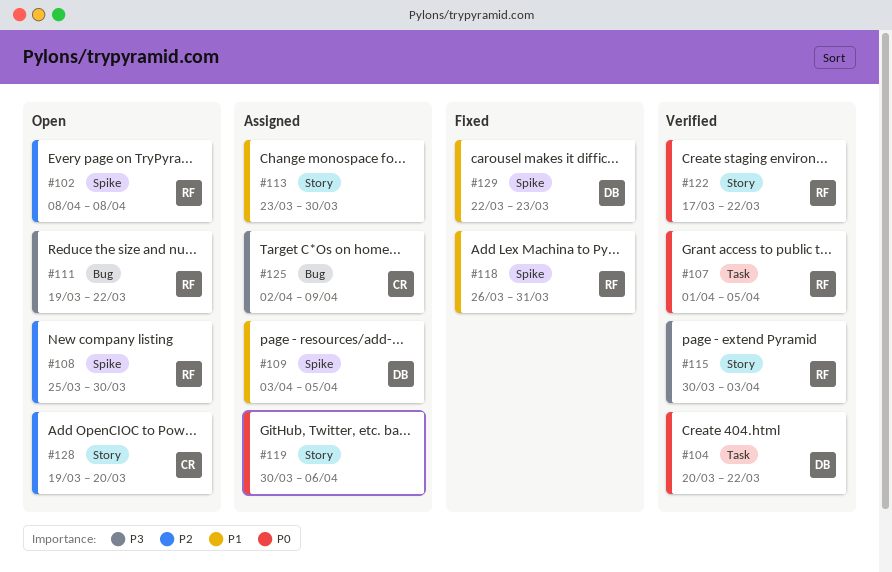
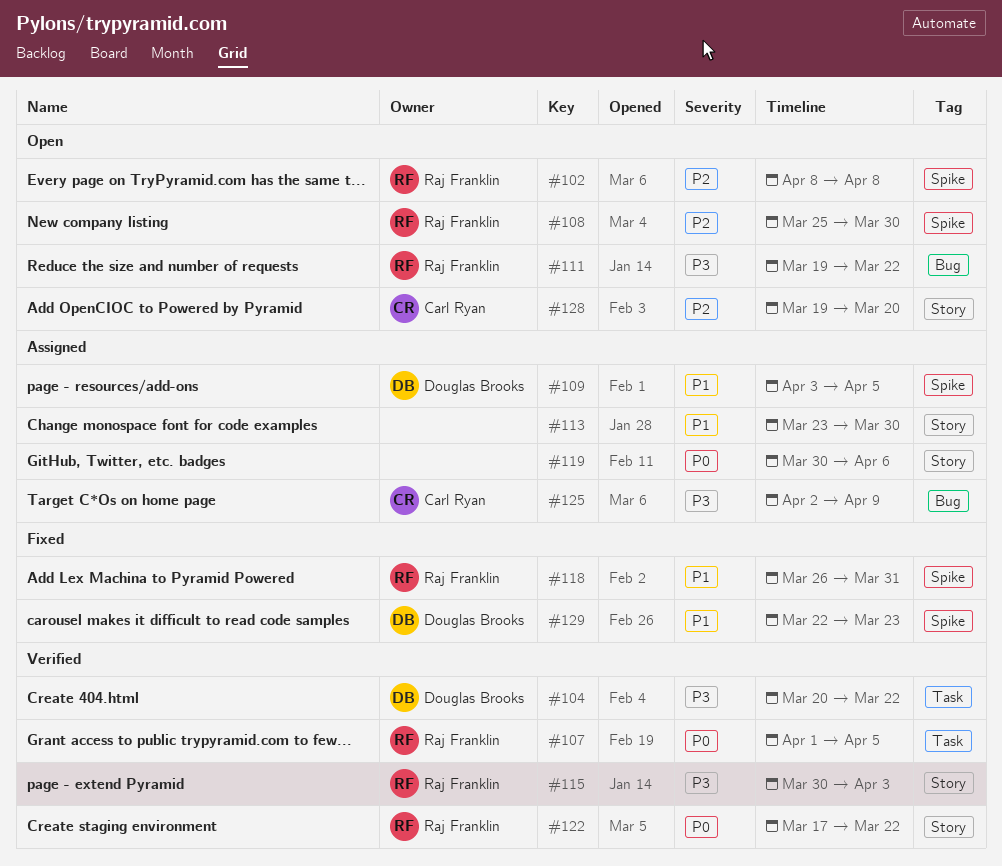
#104, priority: P0 -> P3

